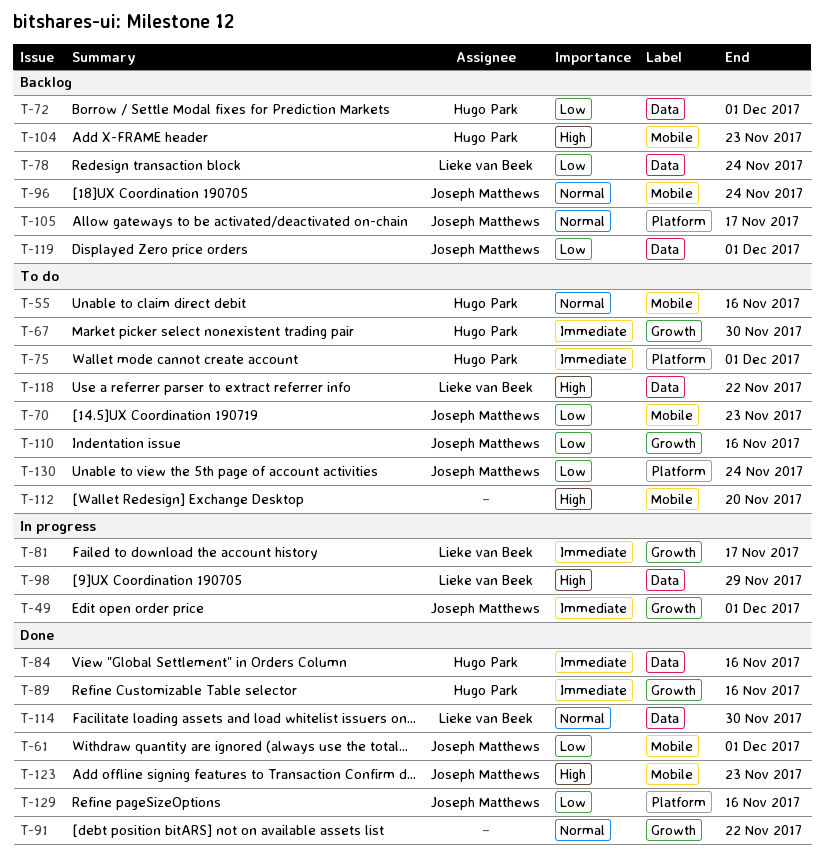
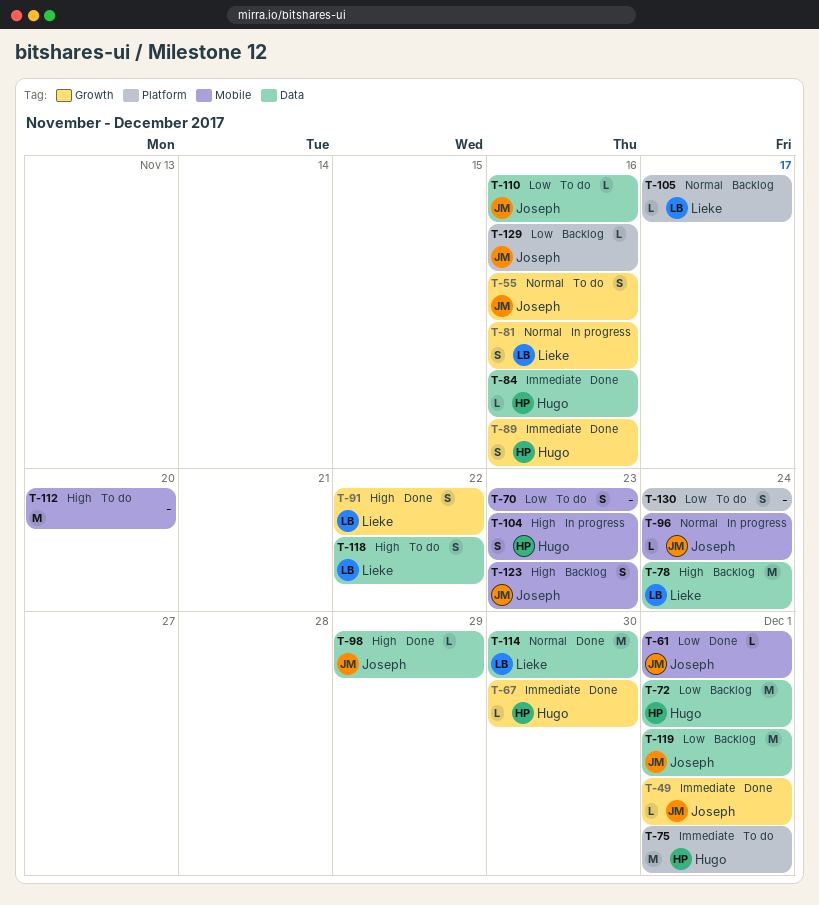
T-49, status: In progress -> Done
T-55, owner: Hugo Park -> Joseph Matthews
T-55, label: Mobile -> Growth
T-67, status: To do -> Done
T-70, owner: Joseph Matthews -> none
T-78, priority: Low -> High
T-81, priority: Immediate -> Normal
T-81, due: Nov 17 -> Nov 16
T-91, owner: none -> Lieke van Beek
T-91, priority: Normal -> High
T-96, status: Backlog -> In progress
T-98, status: In progress -> Done
T-98, owner: Lieke van Beek -> Joseph Matthews
T-104, status: Backlog -> In progress
T-105, owner: Joseph Matthews -> Lieke van Beek
T-110, label: Growth -> Data
T-123, status: Done -> Backlog
T-129, status: Done -> Backlog
T-130, owner: Joseph Matthews -> none

